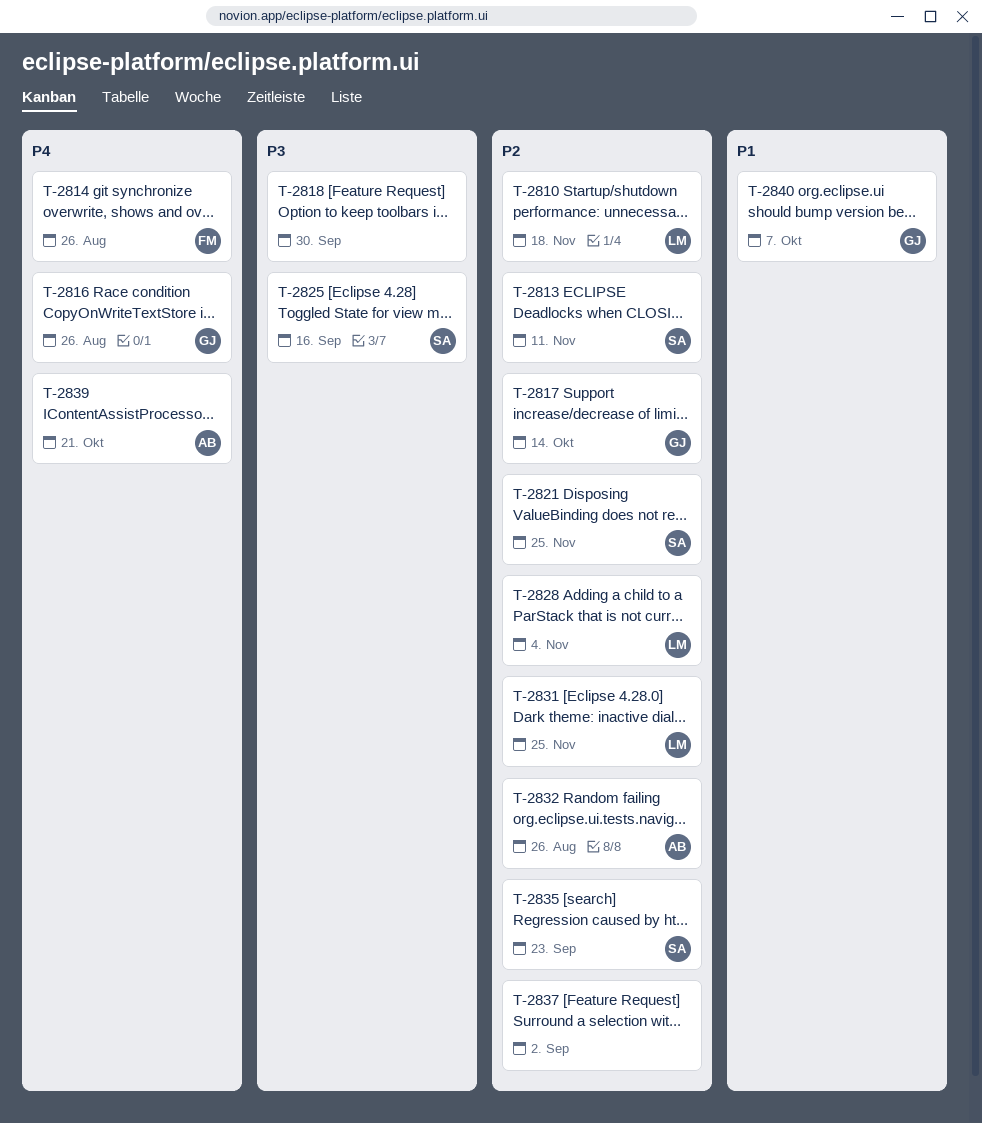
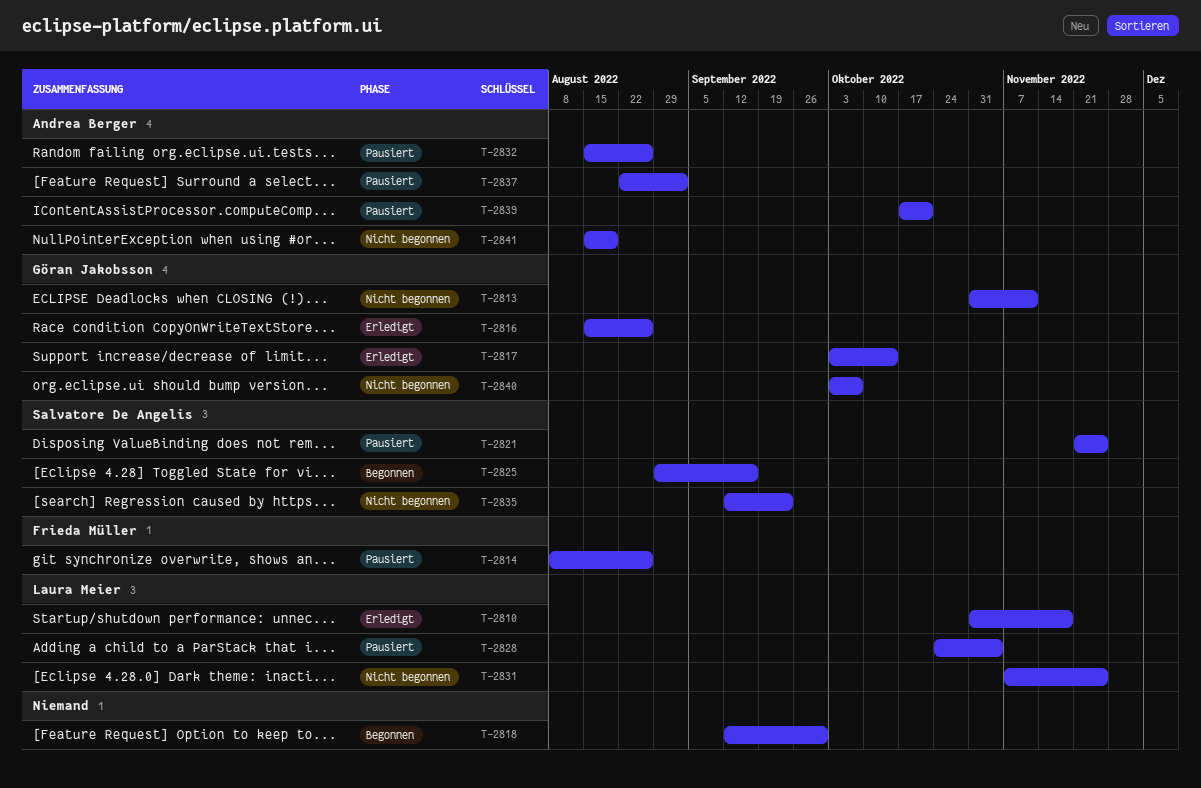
T-2813, owner: Salvatore De Angelis -> Göran Jakobsson
T-2837, owner: none -> Andrea Berger
T-2841: none -> present

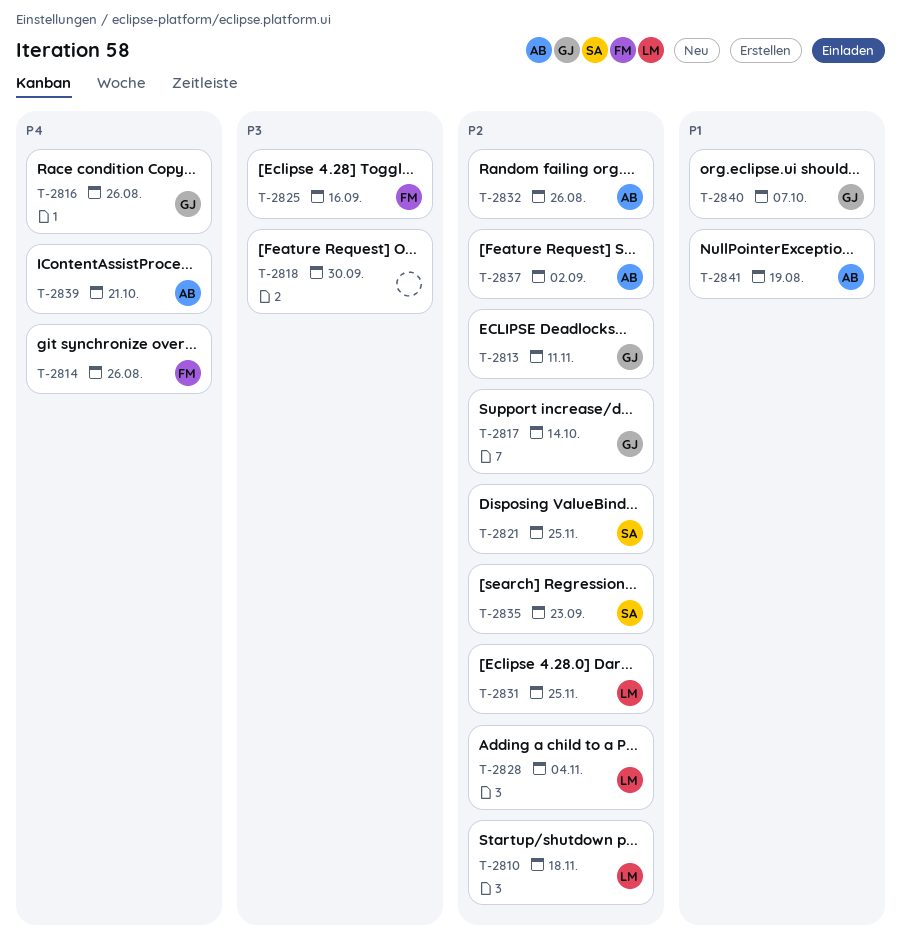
T-2825, owner: Salvatore De Angelis -> Frieda Müller

